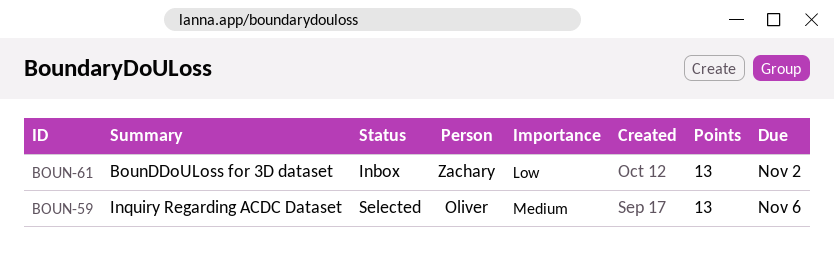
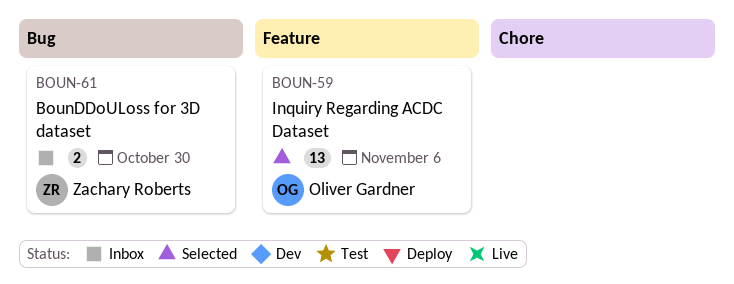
BOUN-61, estimate: 13 -> 2
BOUN-61, due: Nov 2 -> Oct 30

